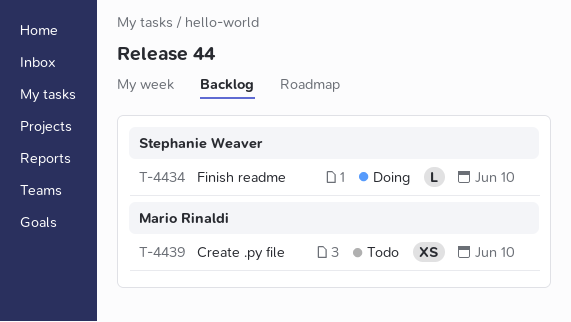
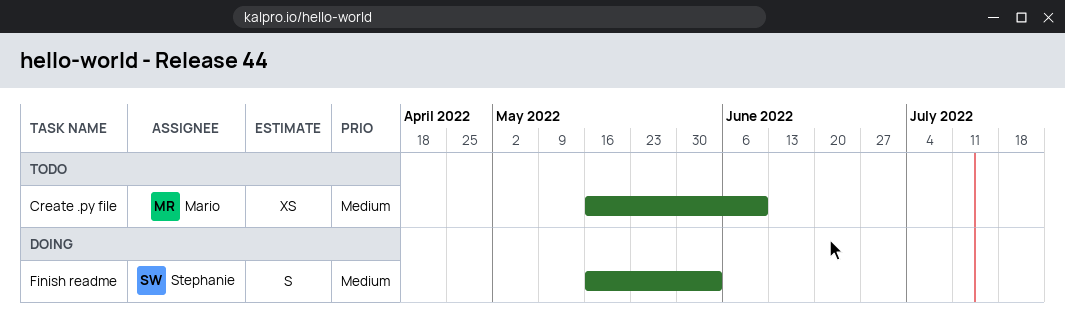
Finish readme, estimate: L -> S
Finish readme, due: Jun 10 -> Jun 3

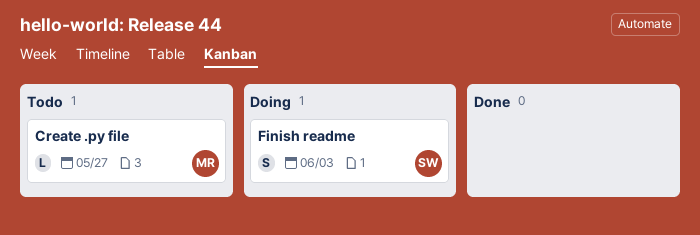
Create .py file, estimate: XS -> L
Create .py file, due: Jun 10 -> May 27

